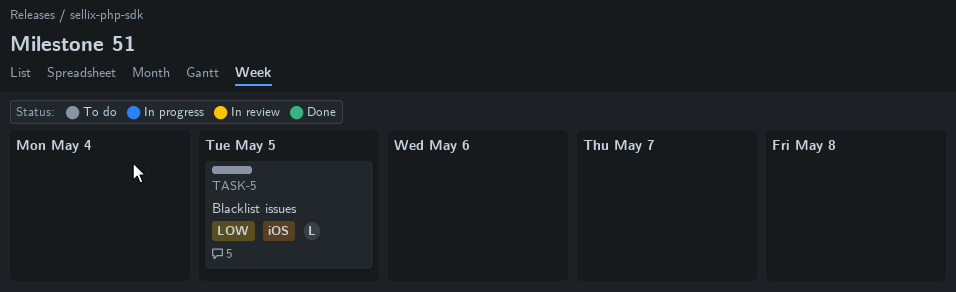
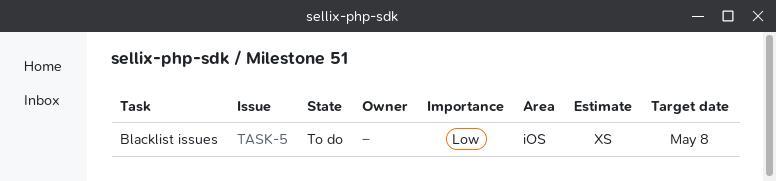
TASK-5, estimate: L -> XS
TASK-5, due: May 5 -> May 8

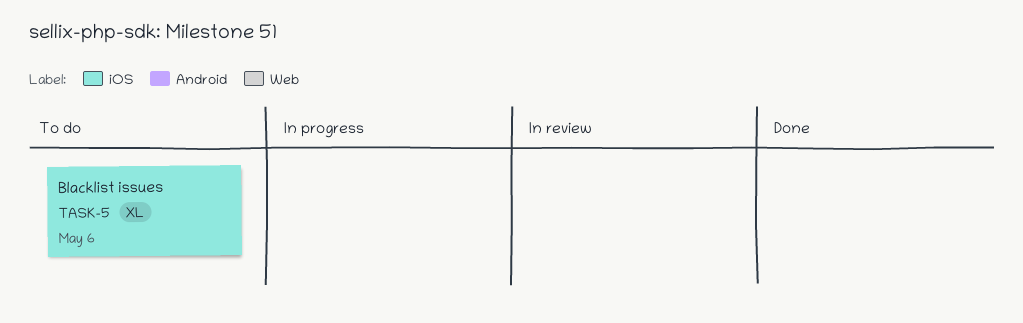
TASK-5, estimate: XS -> XL
TASK-5, due: May 8 -> May 6

